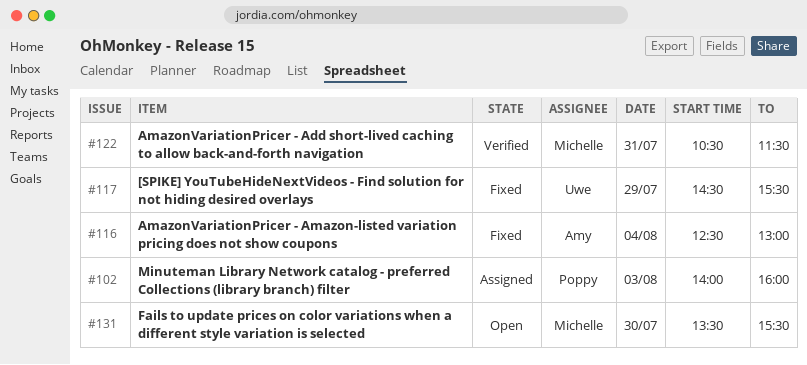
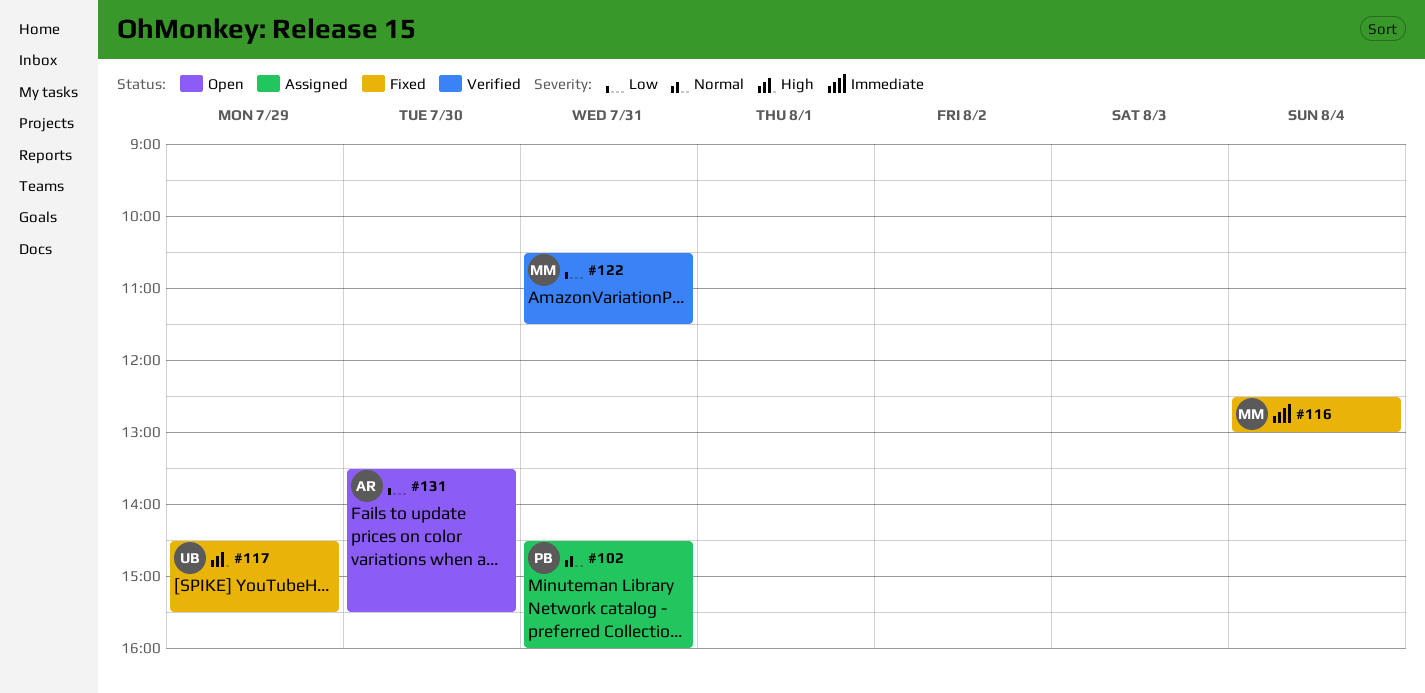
#102, day: Aug 3 -> Jul 31
#102, begins: 14:00 -> 14:30
#116, owner: Amy -> Michelle
#131, owner: Michelle -> Amy

